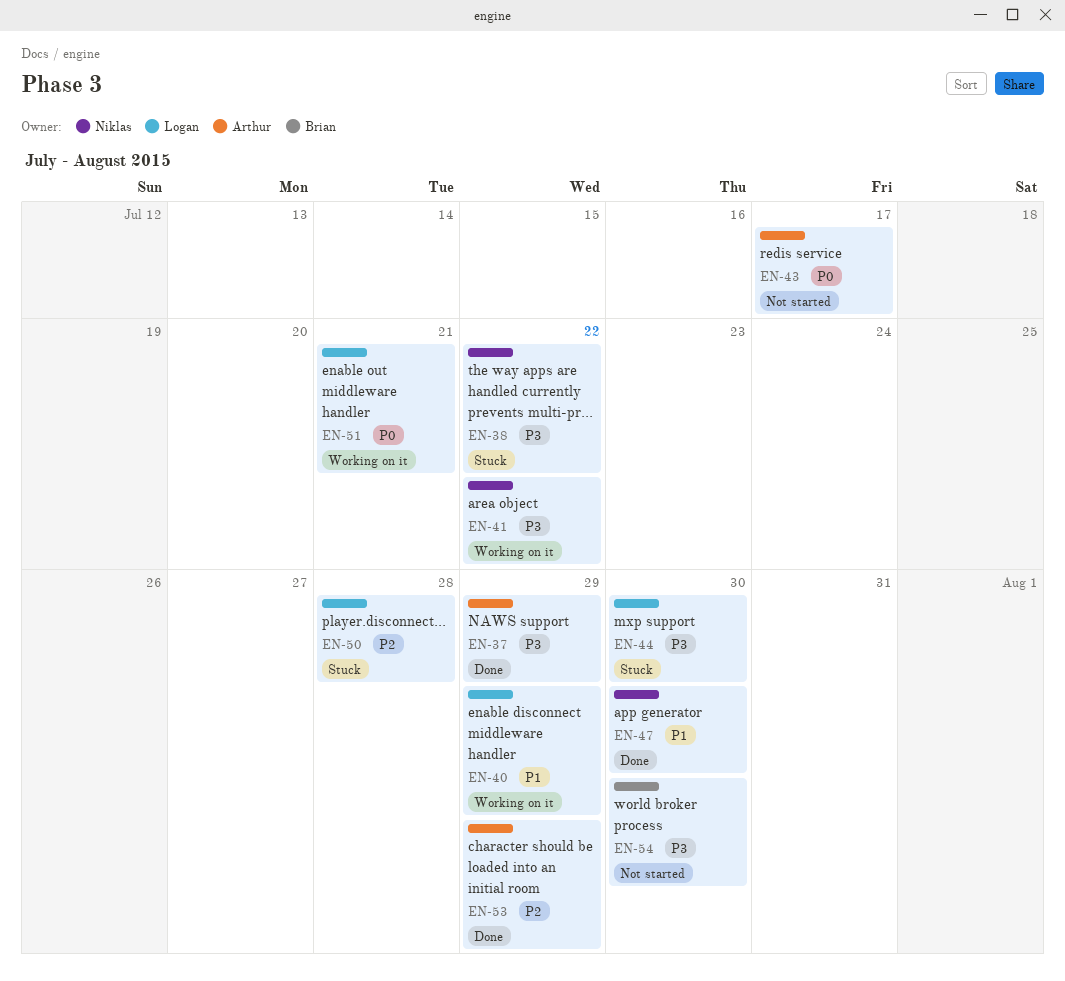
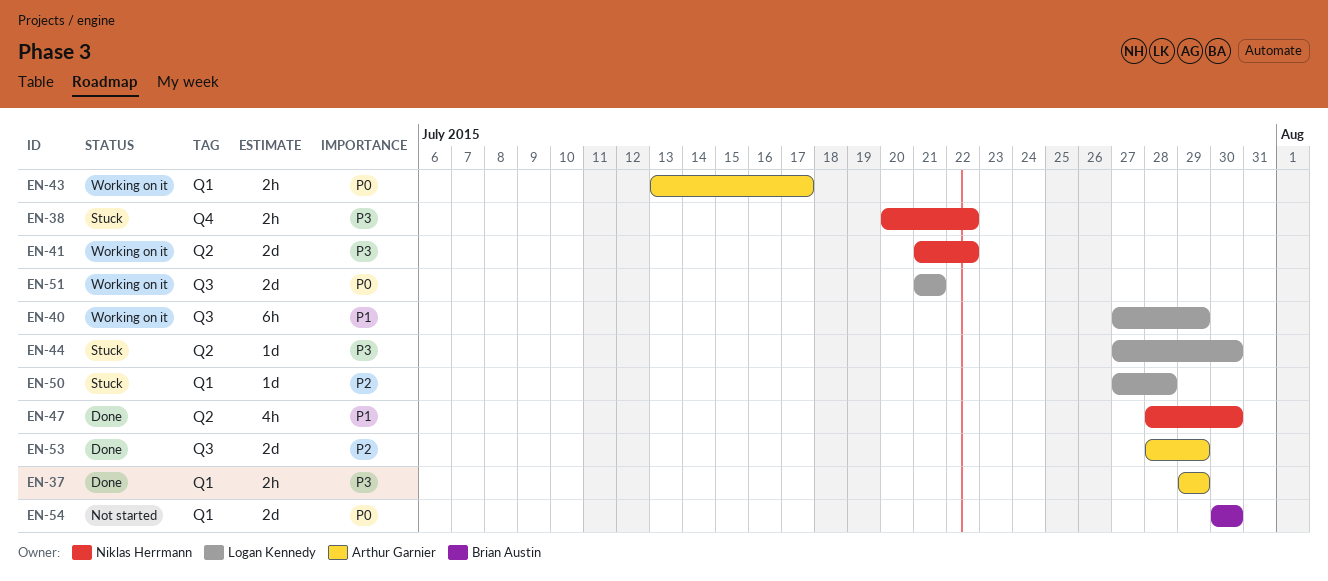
EN-43, status: Not started -> Working on it
EN-54, priority: P3 -> P0

